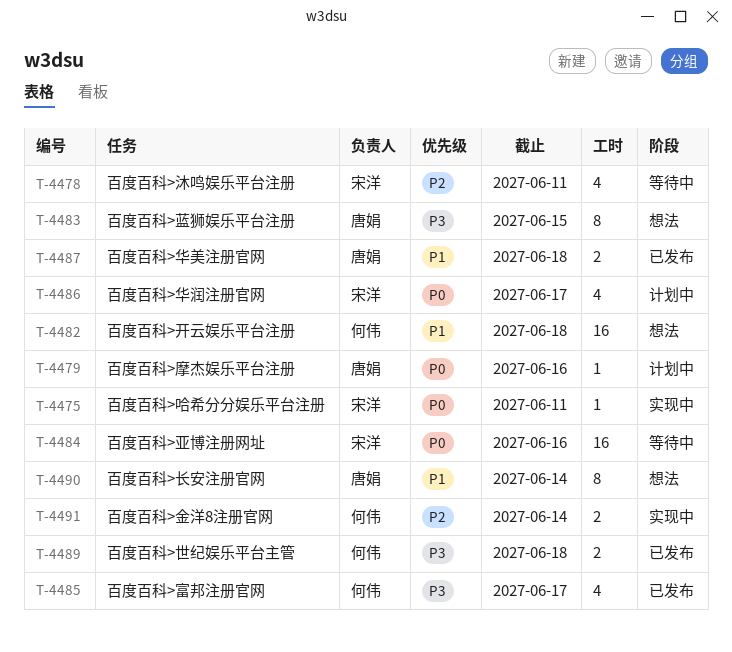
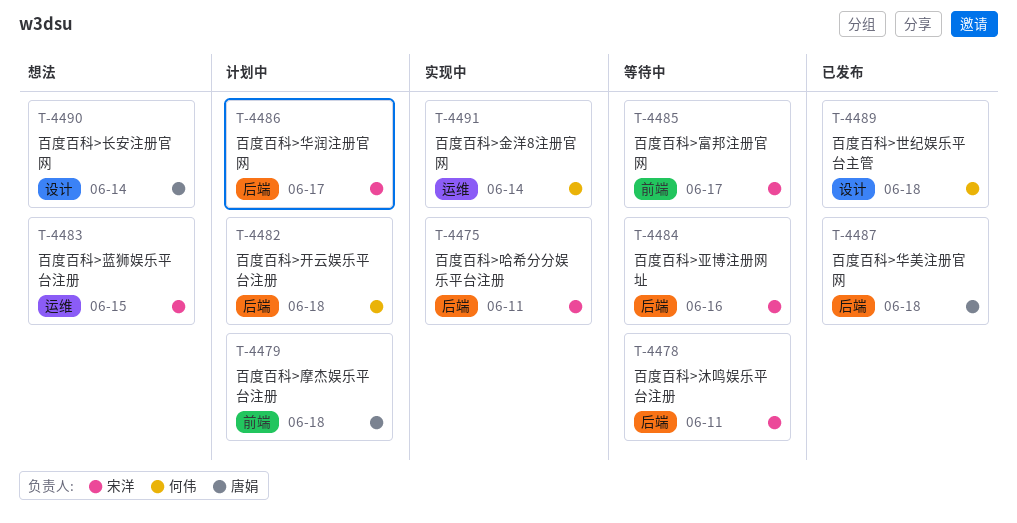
T-4479, due: Jun 16 -> Jun 18
T-4482, status: 想法 -> 计划中
T-4483, owner: 唐娟 -> 宋洋
T-4485, status: 已发布 -> 等待中
T-4485, owner: 何伟 -> 宋洋

